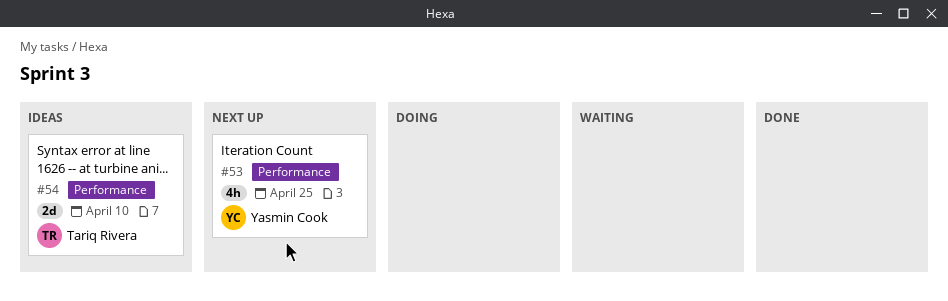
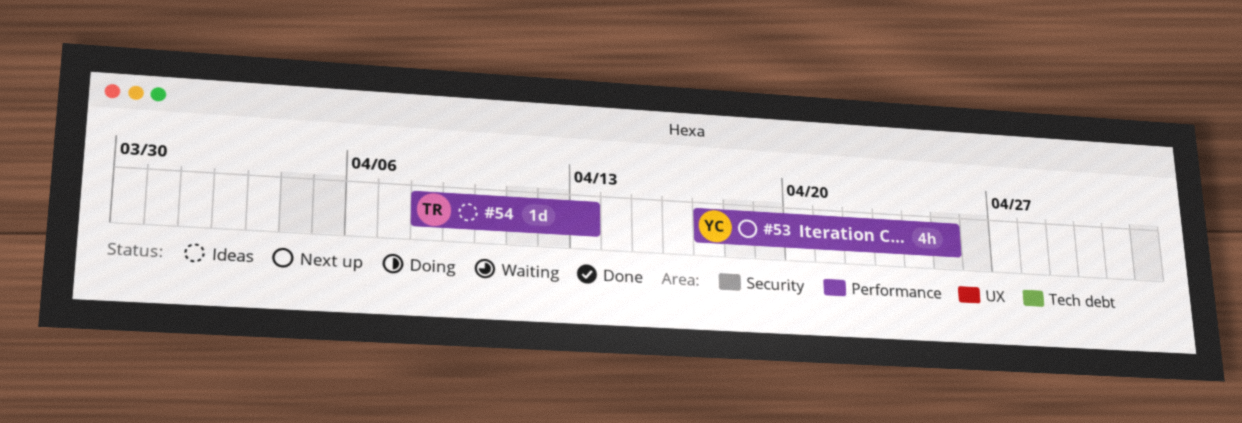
#54, estimate: 2d -> 1d
#54, due: Apr 10 -> Apr 13

